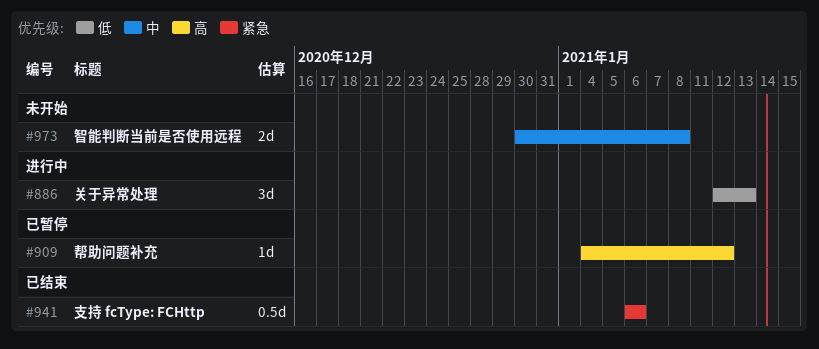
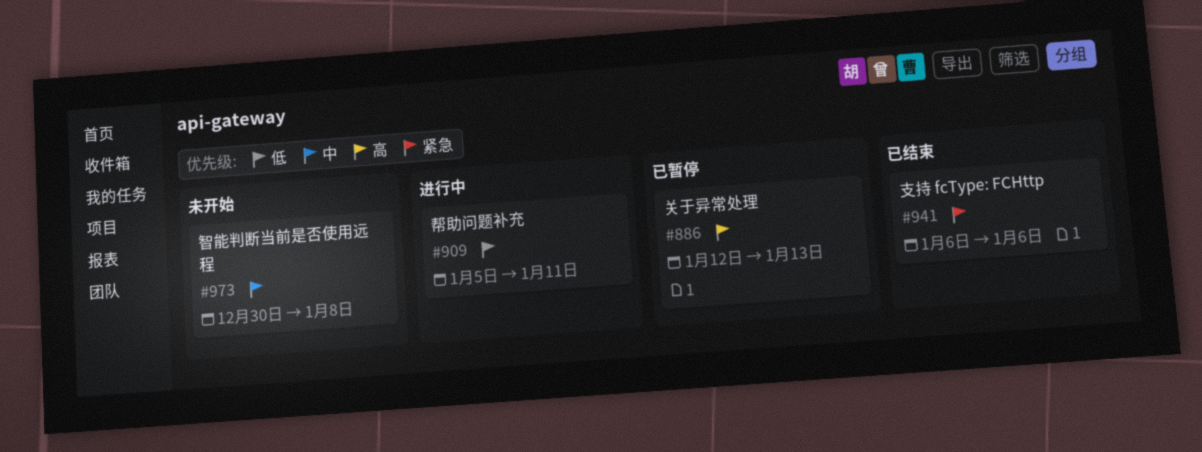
#886, status: 进行中 -> 已暂停
#886, priority: 低 -> 高
#909, status: 已暂停 -> 进行中
#909, priority: 高 -> 低
#909, start: Jan 4 -> Jan 5
#909, due: Jan 12 -> Jan 11

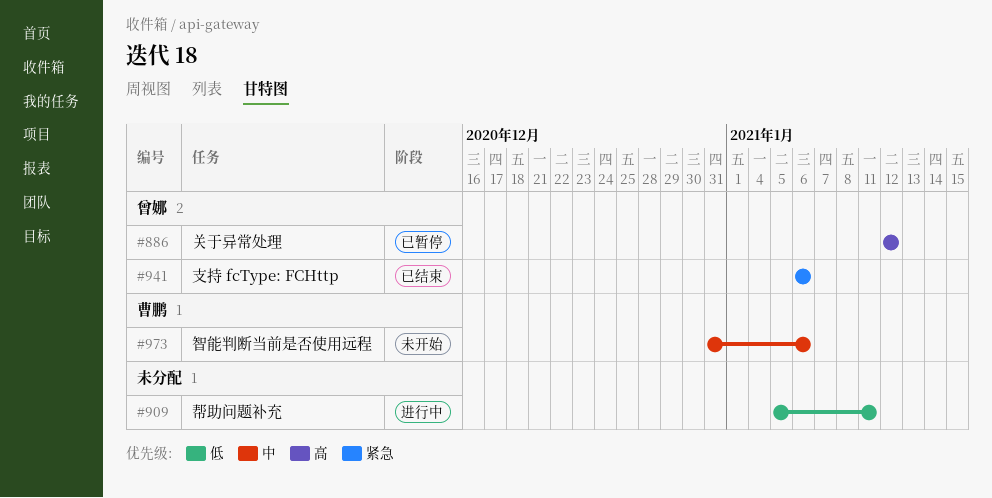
#886, due: Jan 13 -> Jan 12
#973, start: Dec 30 -> Dec 31
#973, due: Jan 8 -> Jan 6

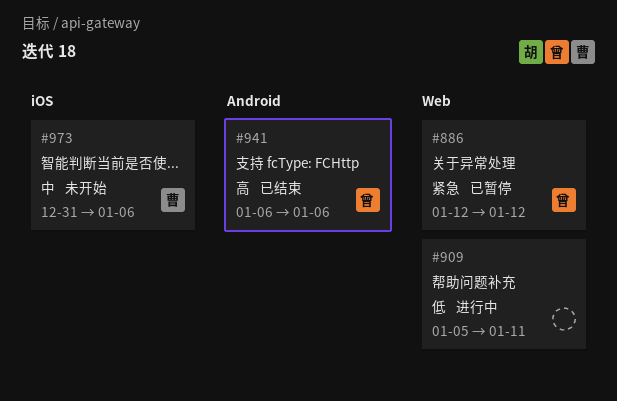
#886, priority: 高 -> 紧急
#941, priority: 紧急 -> 高

